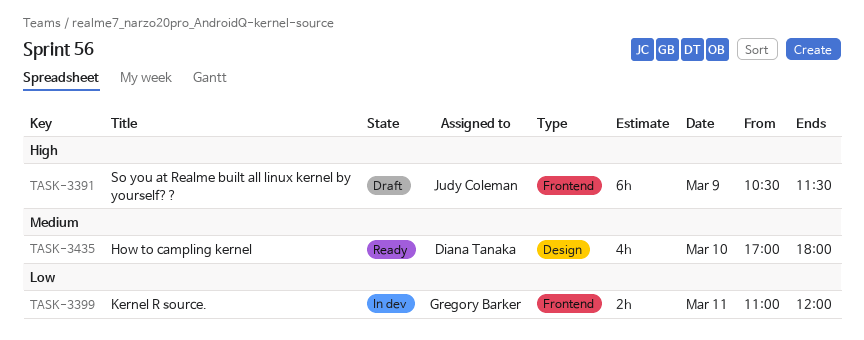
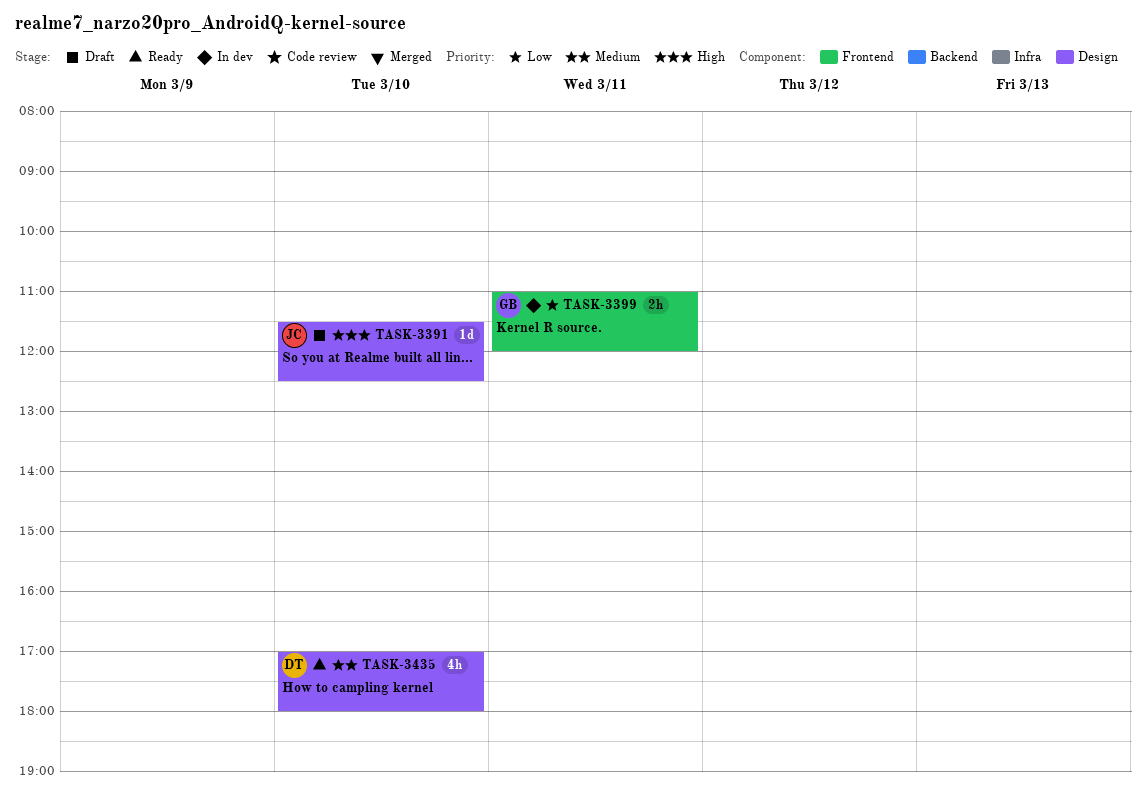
TASK-3391, label: Frontend -> Design
TASK-3391, estimate: 6h -> 1d
TASK-3391, day: Mar 9 -> Mar 10
TASK-3391, begins: 10:30 -> 11:30
TASK-3391, ends: 11:30 -> 12:30

